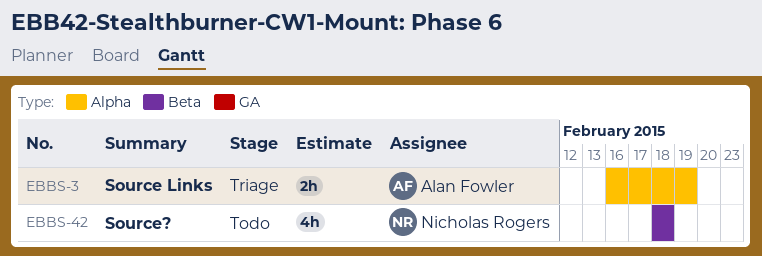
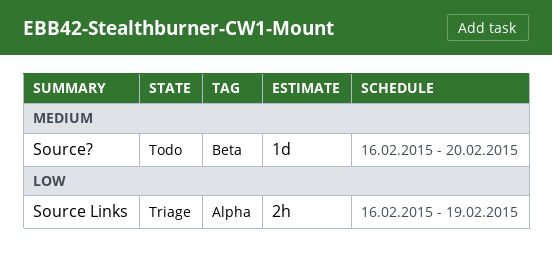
Source?, estimate: 4h -> 1d
Source?, start: Feb 18 -> Feb 16
Source?, due: Feb 18 -> Feb 20

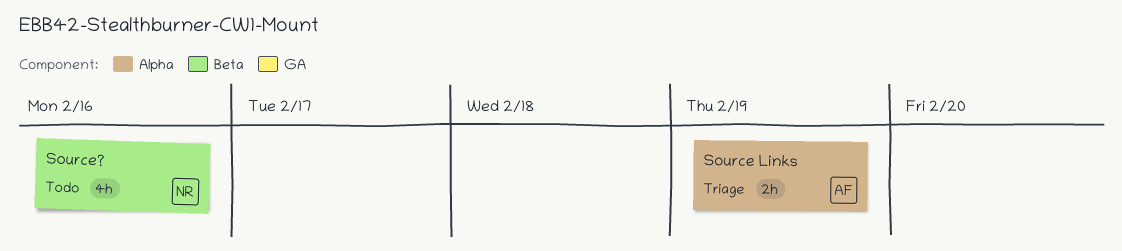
Source?, estimate: 1d -> 4h
Source?, due: Feb 20 -> Feb 16

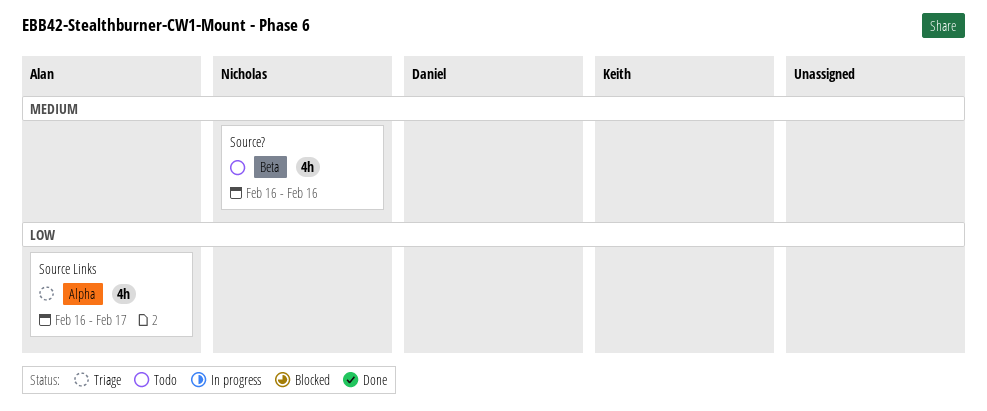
Source Links, estimate: 2h -> 4h
Source Links, due: Feb 19 -> Feb 17

